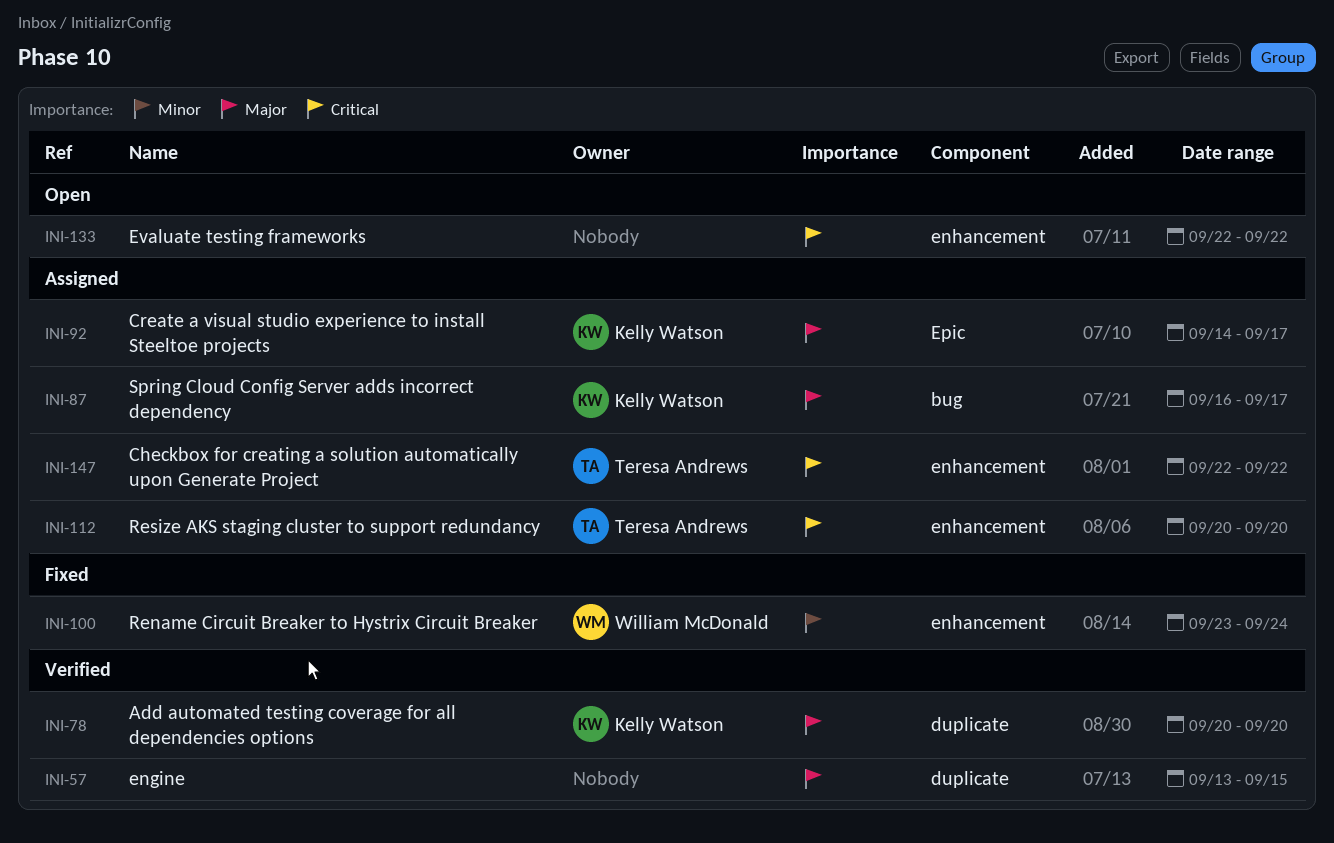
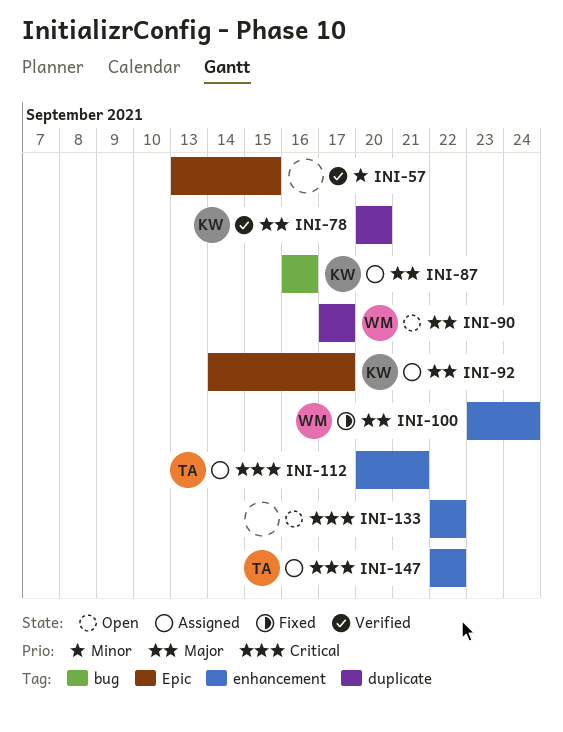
INI-57, priority: Major -> Minor
INI-57, label: duplicate -> Epic
INI-87, due: Sep 17 -> Sep 16
INI-90: none -> present
INI-100, priority: Minor -> Major
INI-112, due: Sep 20 -> Sep 21

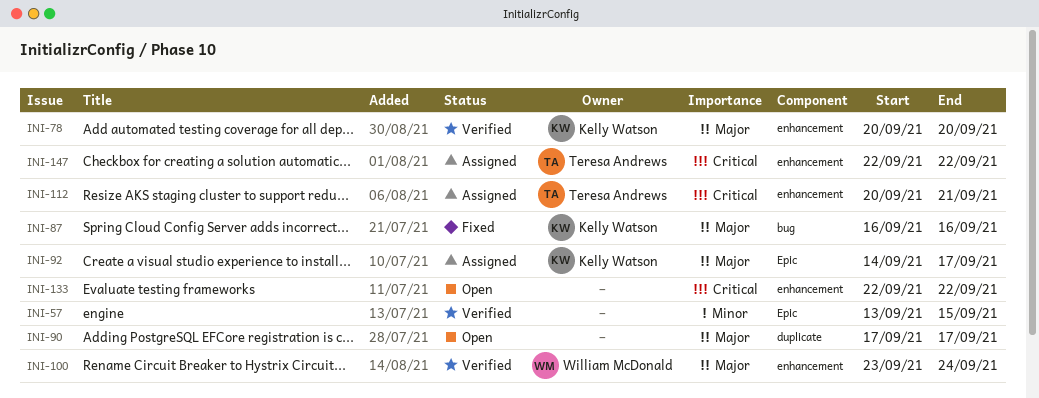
INI-78, label: duplicate -> enhancement
INI-87, status: Assigned -> Fixed
INI-90, owner: William McDonald -> none
INI-100, status: Fixed -> Verified

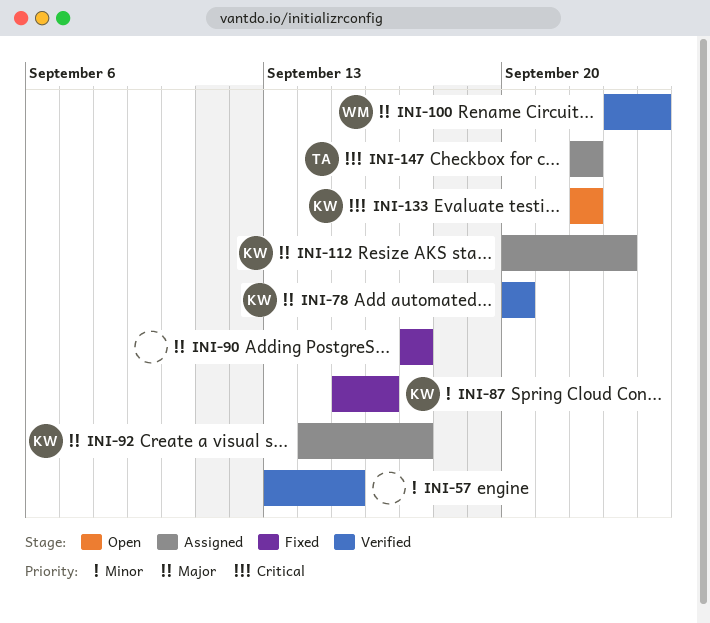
INI-87, priority: Major -> Minor
INI-87, start: Sep 16 -> Sep 15
INI-90, status: Open -> Fixed
INI-112, owner: Teresa Andrews -> Kelly Watson
INI-112, priority: Critical -> Major
INI-112, due: Sep 21 -> Sep 23
INI-133, owner: none -> Kelly Watson

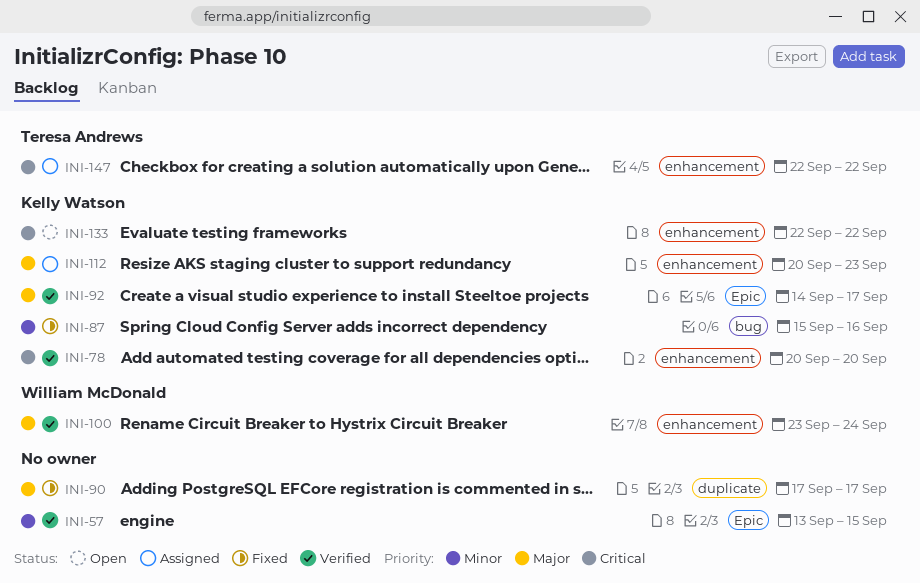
INI-78, priority: Major -> Critical
INI-92, status: Assigned -> Verified

